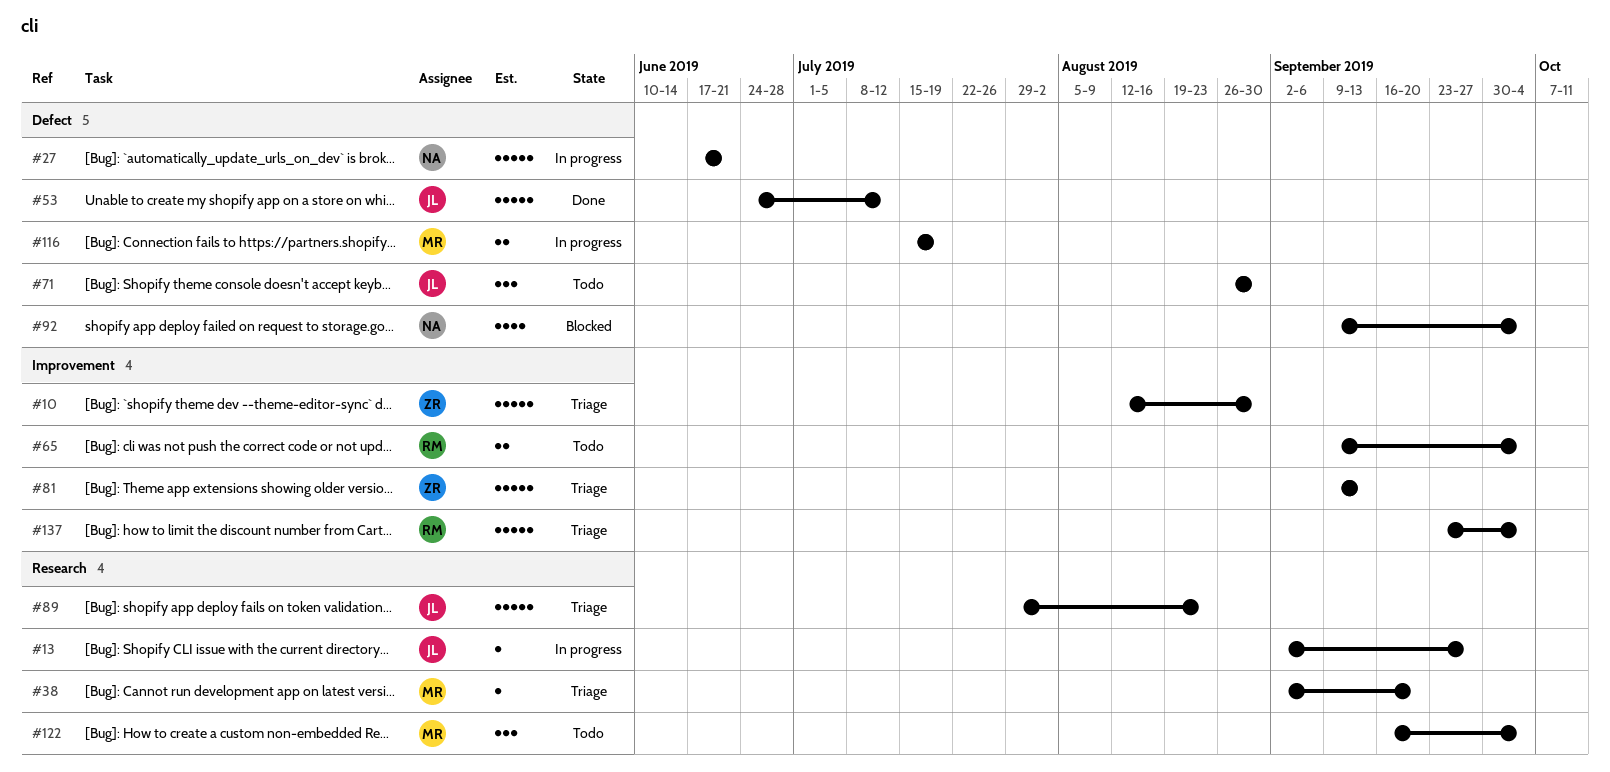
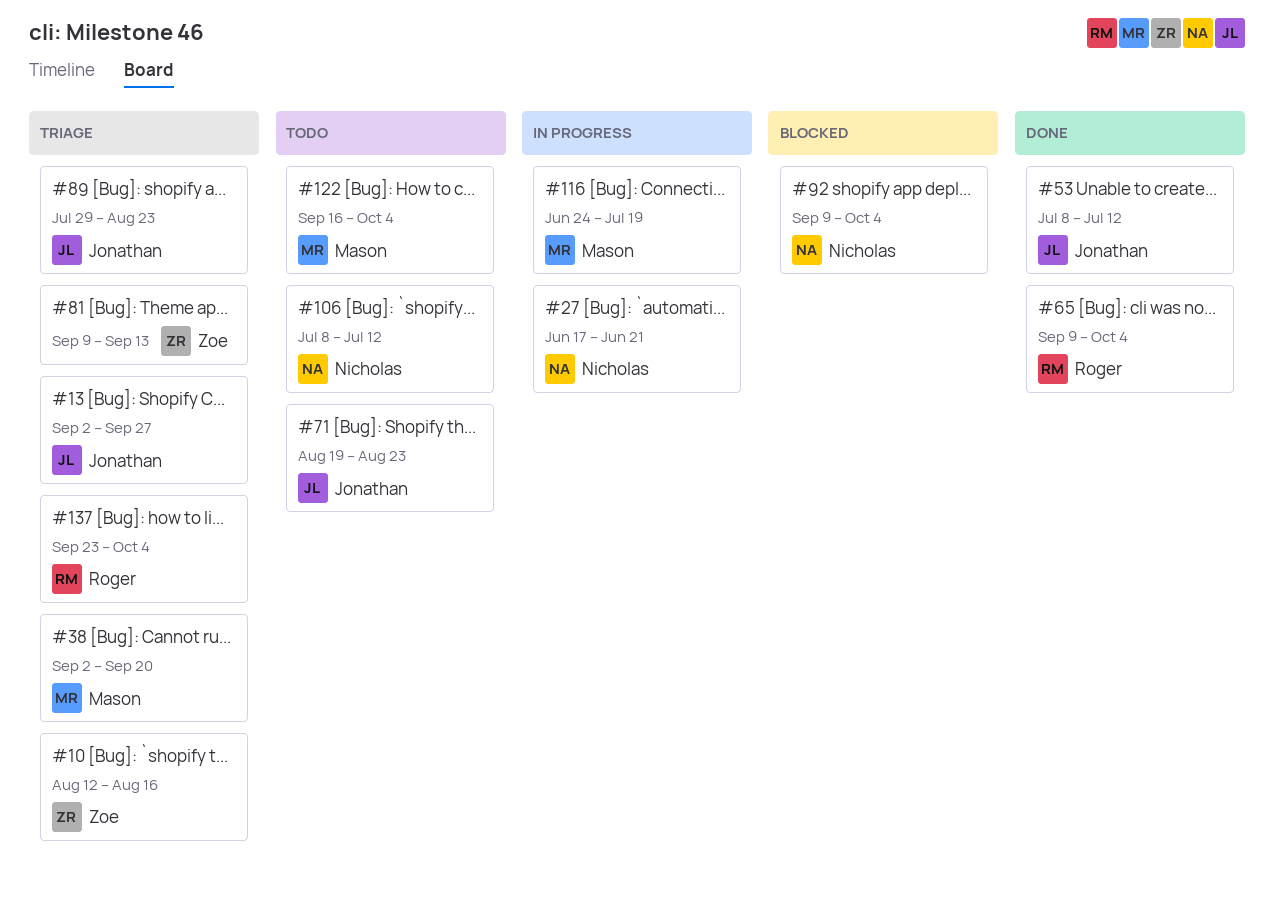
#10, due: Aug 30 -> Aug 16
#13, status: In progress -> Triage
#53, start: Jun 24 -> Jul 8
#65, status: Todo -> Done
#71, start: Aug 26 -> Aug 19
#71, due: Aug 30 -> Aug 23
#106: none -> present
#116, start: Jul 15 -> Jun 24

